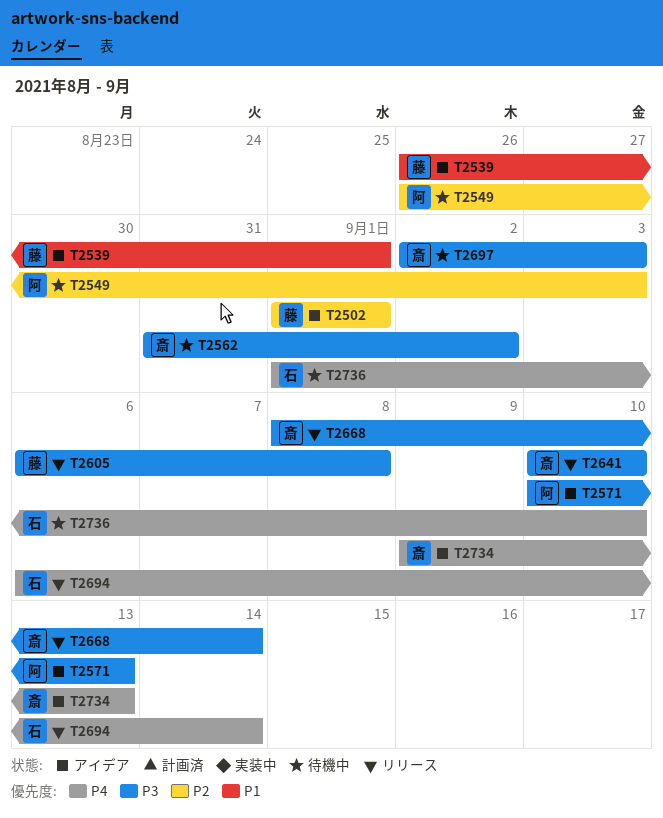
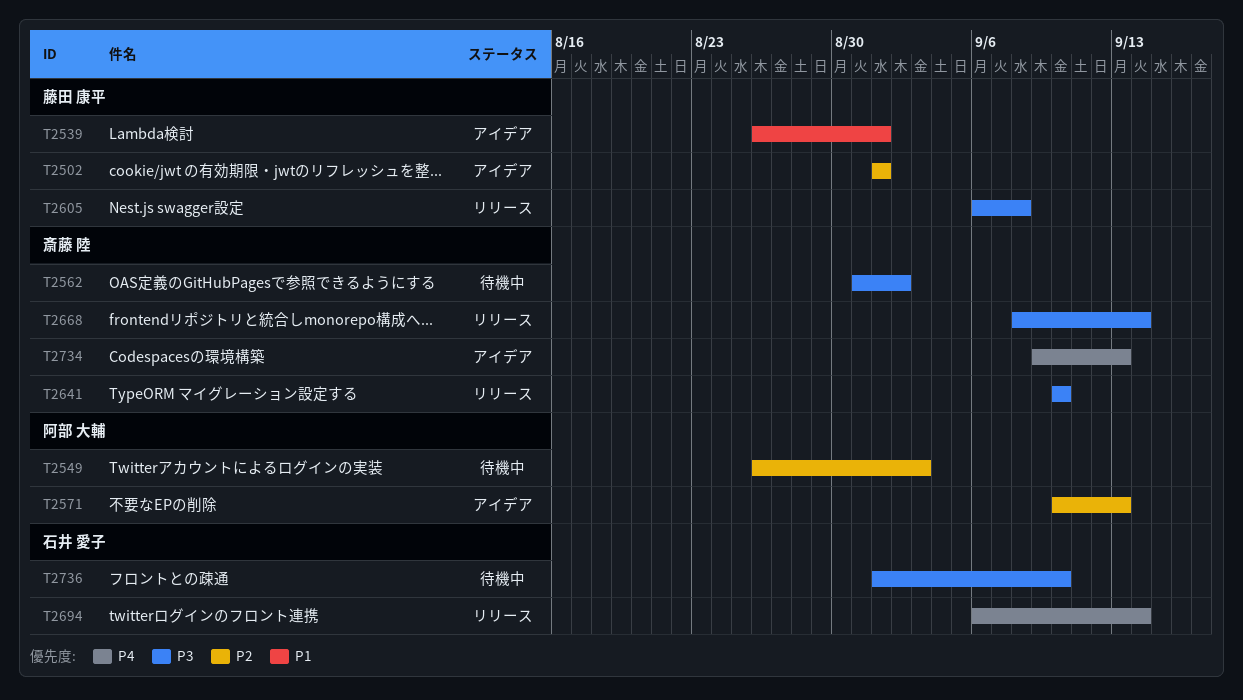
T2571, priority: P3 -> P2
T2697: present -> none
T2736, priority: P4 -> P3

